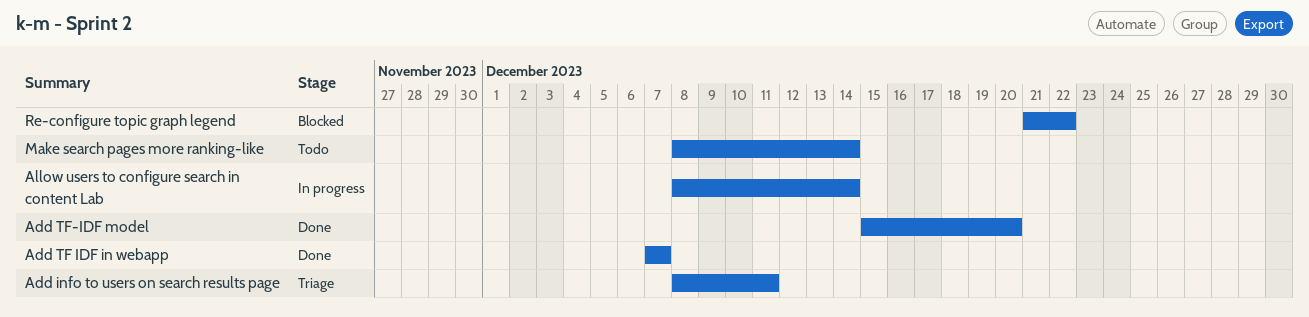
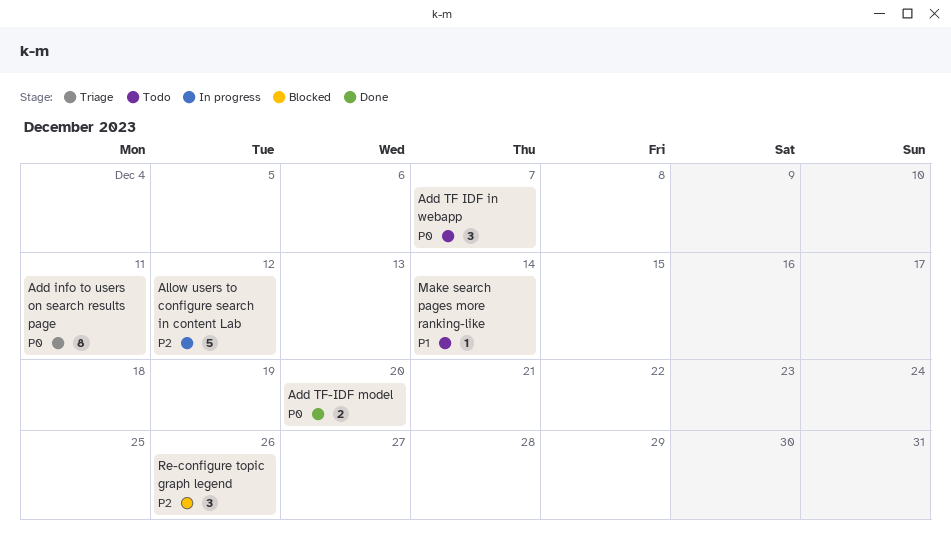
Add TF IDF in webapp, status: Done -> Todo
Allow users to configure search in content Lab, due: Dec 14 -> Dec 12
Re-configure topic graph legend, due: Dec 22 -> Dec 26

